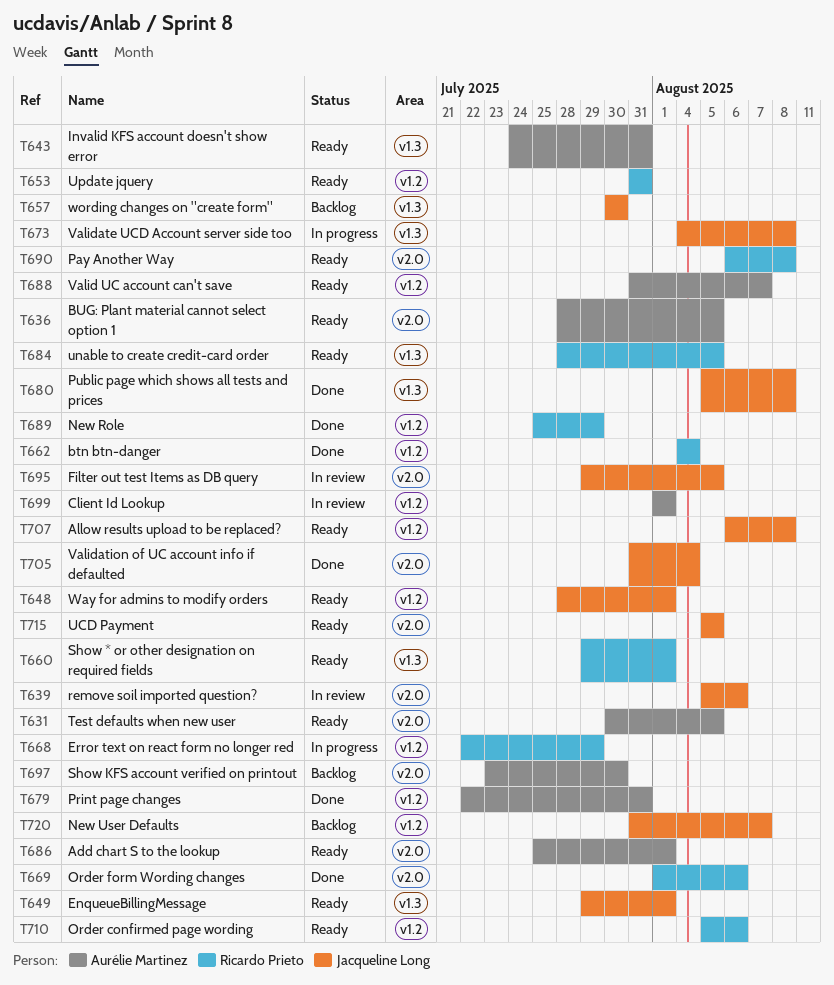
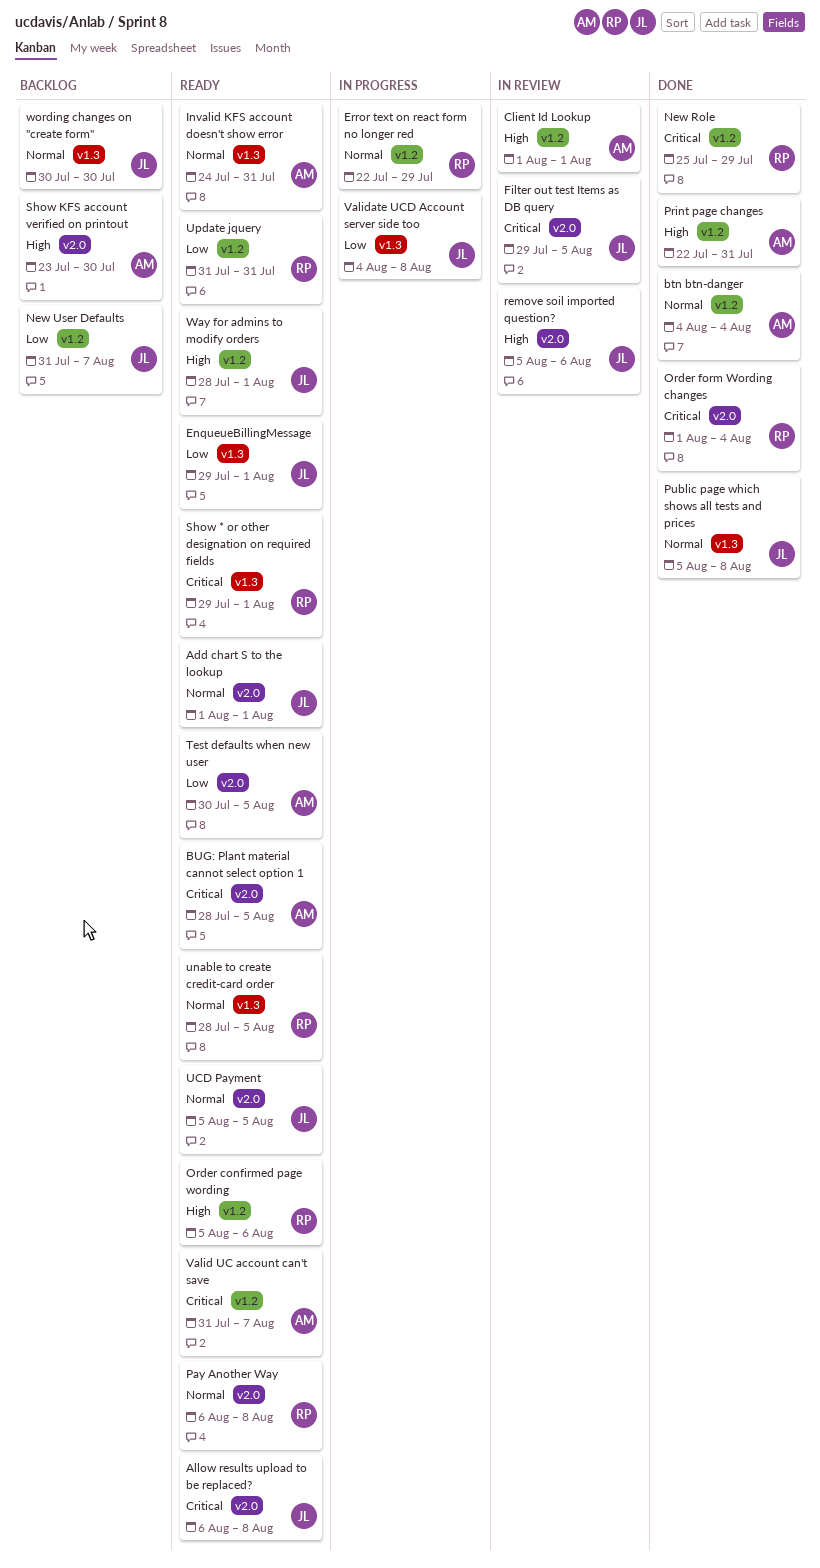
Add chart S to the lookup, owner: Aurélie Martinez -> Jacqueline Long
Add chart S to the lookup, start: Jul 25 -> Aug 1
Allow results upload to be replaced?, label: v1.2 -> v2.0
btn btn-danger, owner: Ricardo Prieto -> Aurélie Martinez
Order form Wording changes, due: Aug 6 -> Aug 4
Validation of UC account info if defaulted: present -> none

